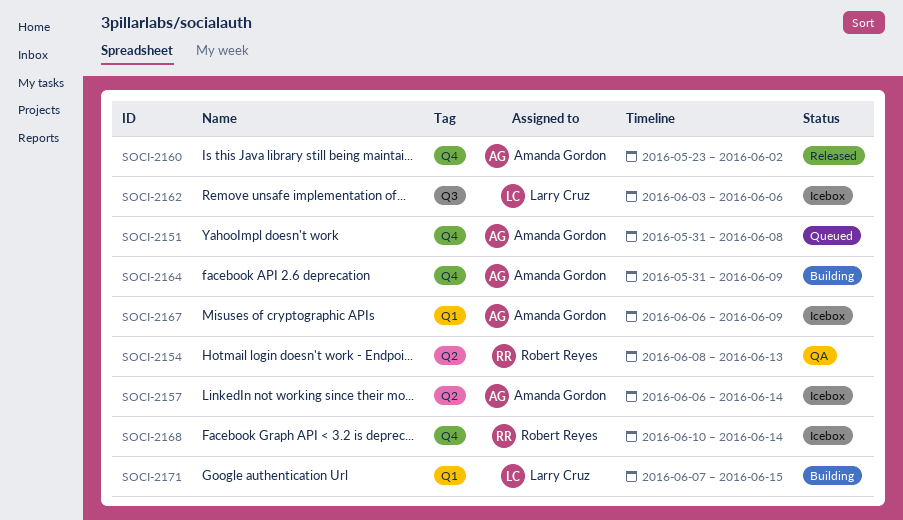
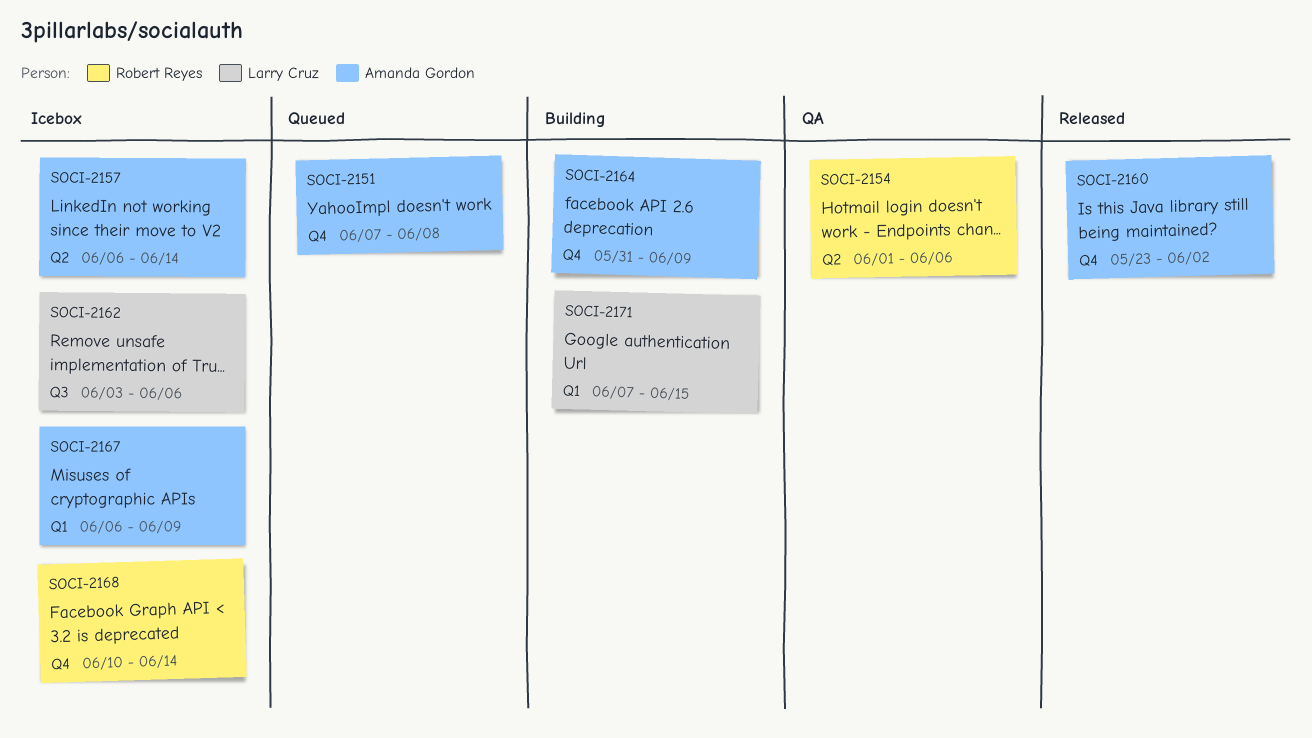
SOCI-2151, start: May 31 -> Jun 7
SOCI-2154, start: Jun 8 -> Jun 1
SOCI-2154, due: Jun 13 -> Jun 6

